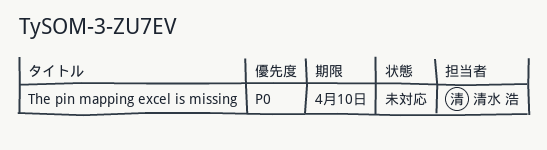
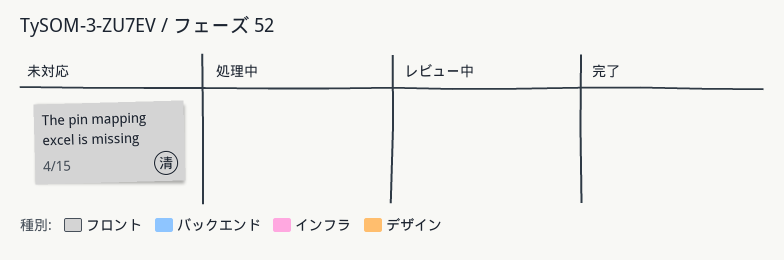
The pin mapping excel is missing, due: Apr 10 -> Apr 15

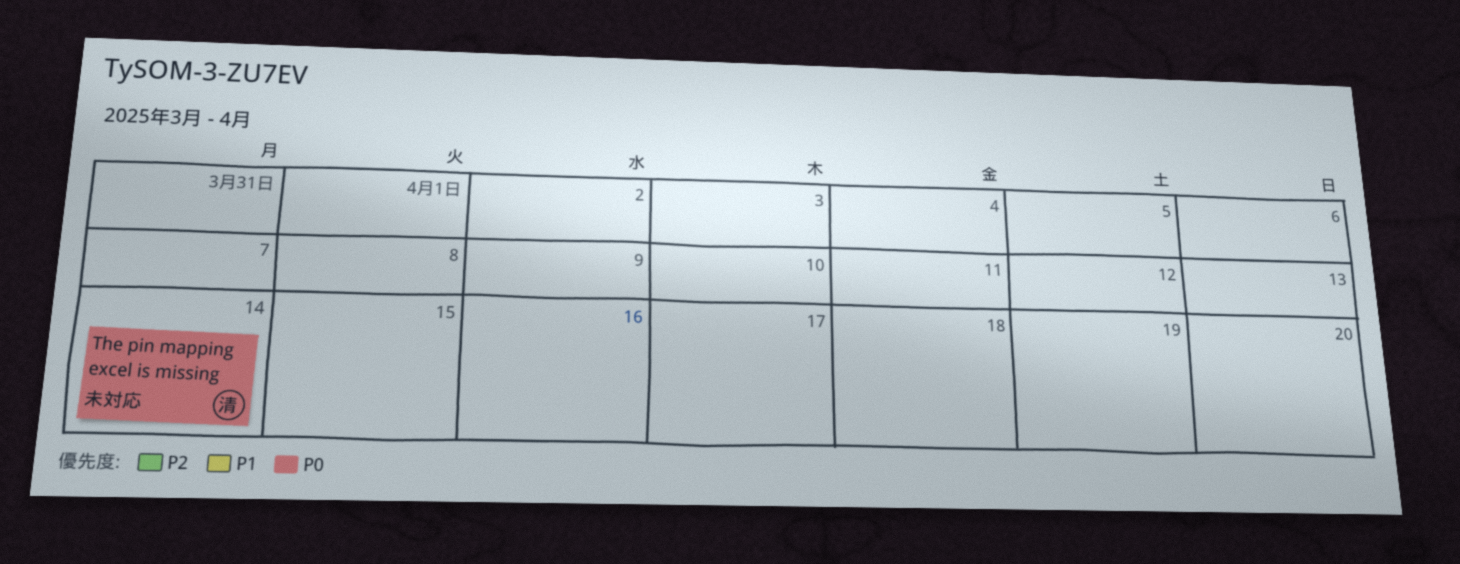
The pin mapping excel is missing, due: Apr 15 -> Apr 14

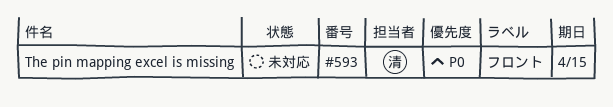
The pin mapping excel is missing, due: Apr 14 -> Apr 15

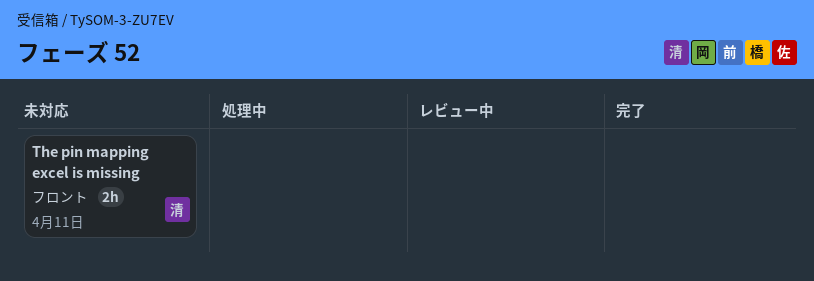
The pin mapping excel is missing, due: Apr 15 -> Apr 11

